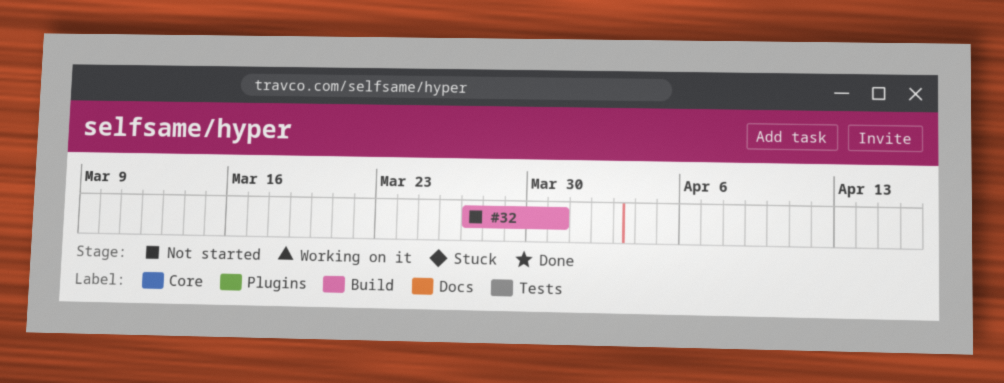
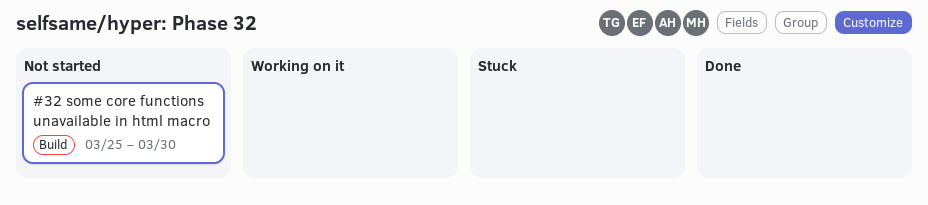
#32, start: Mar 27 -> Mar 25
#32, due: Mar 31 -> Mar 30

